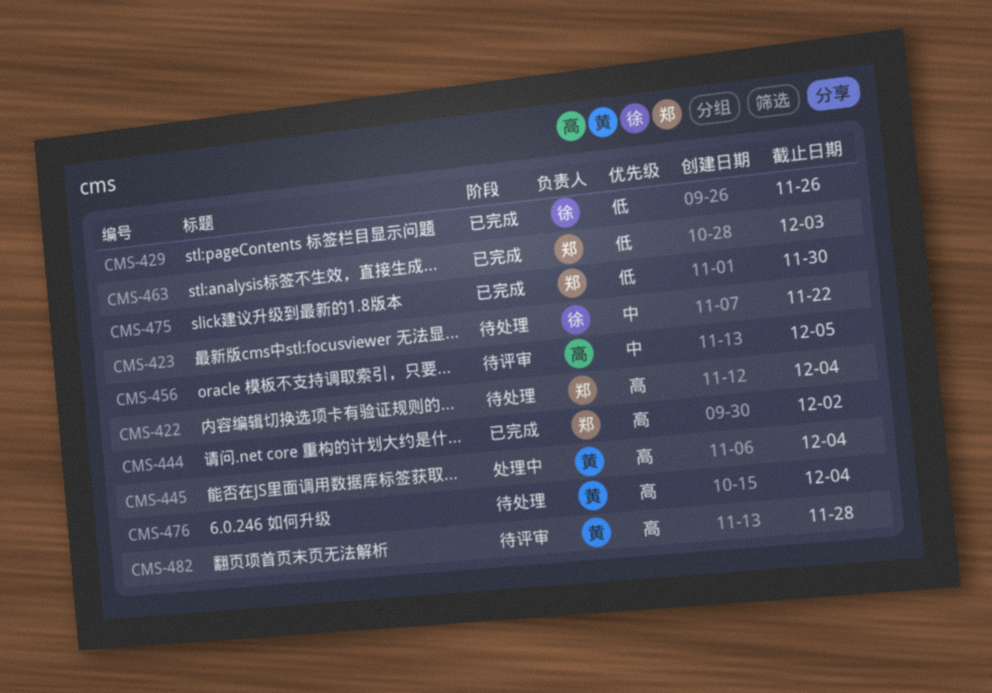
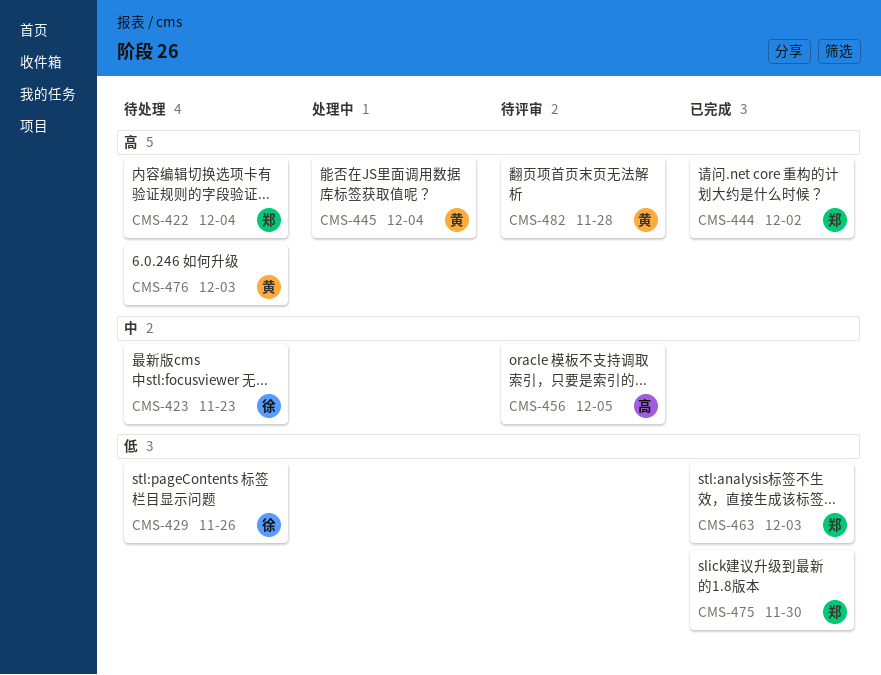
CMS-423, due: Nov 22 -> Nov 23
CMS-429, status: 已完成 -> 待处理
CMS-476, due: Dec 4 -> Dec 3

